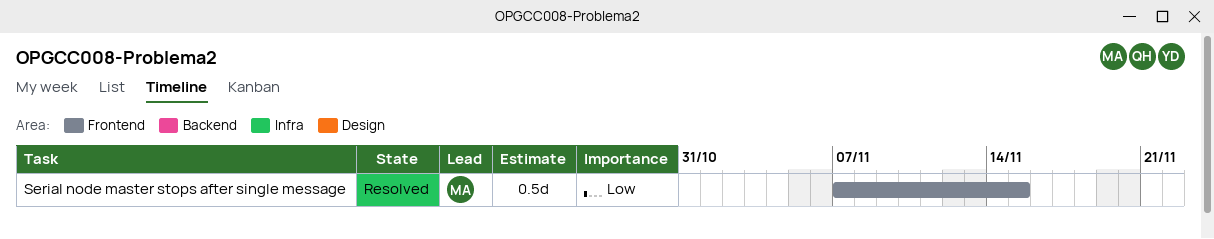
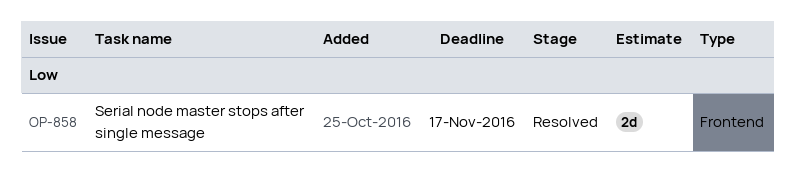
Serial node master stops after single message, estimate: 0.5d -> 2d
Serial node master stops after single message, due: Nov 15 -> Nov 17

